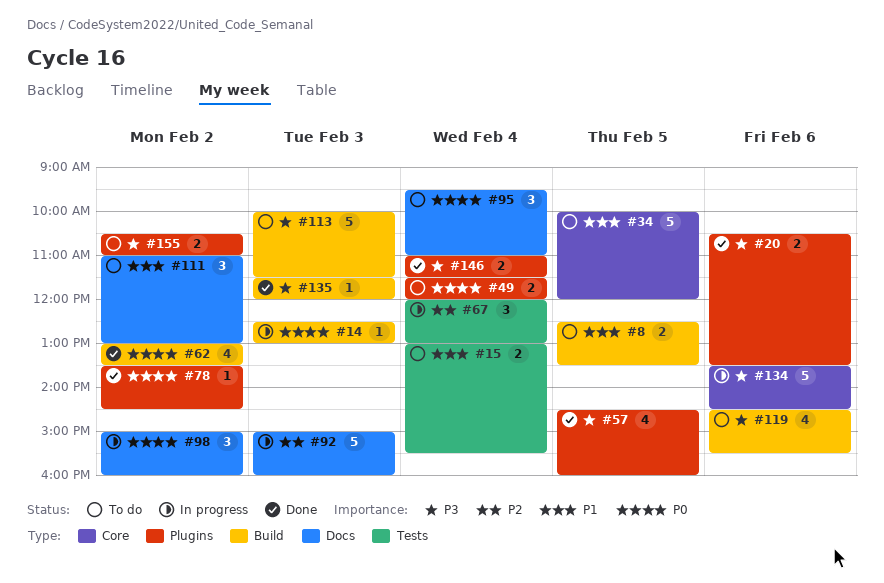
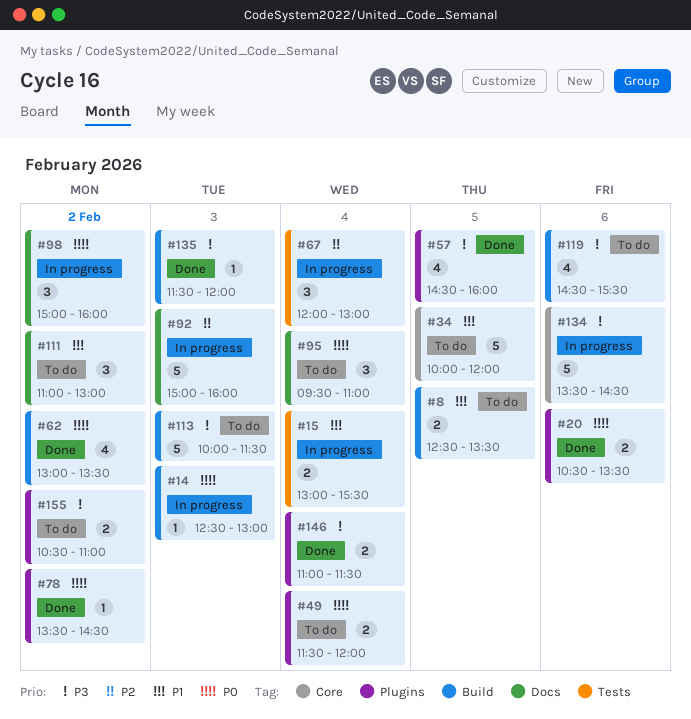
#15, status: To do -> In progress
#20, priority: P3 -> P0

